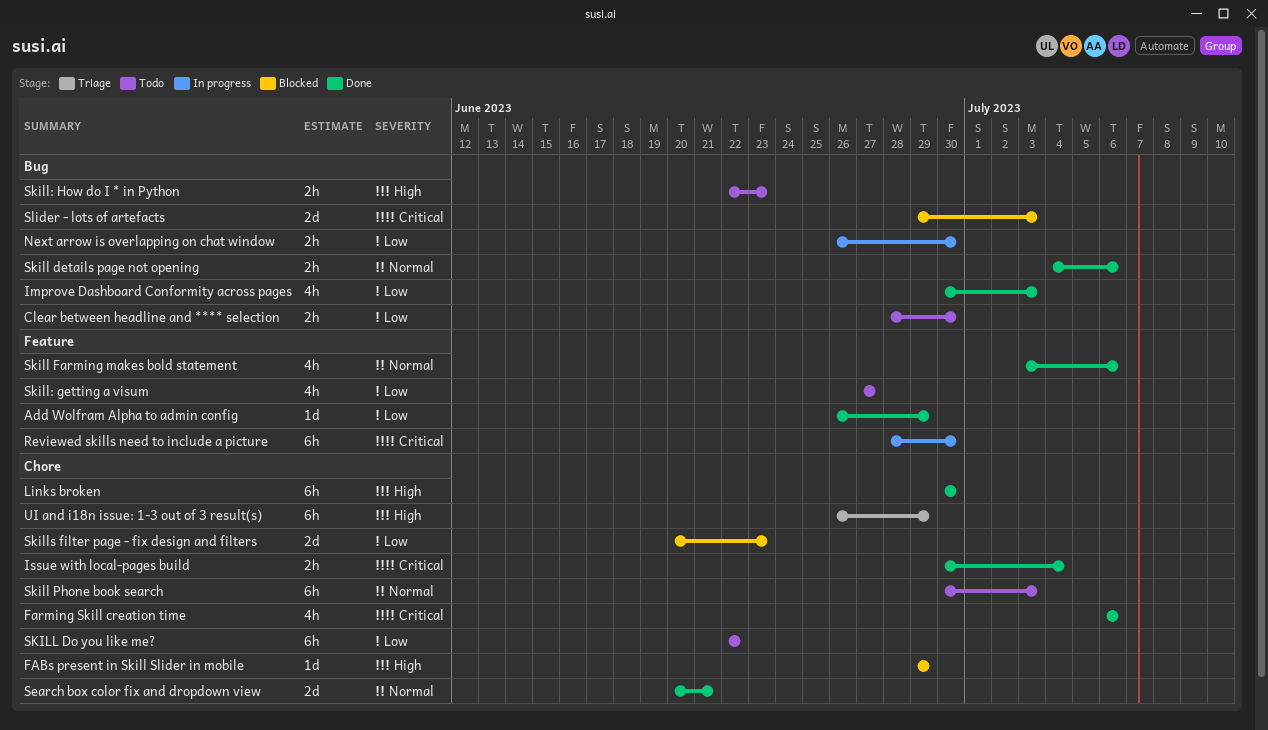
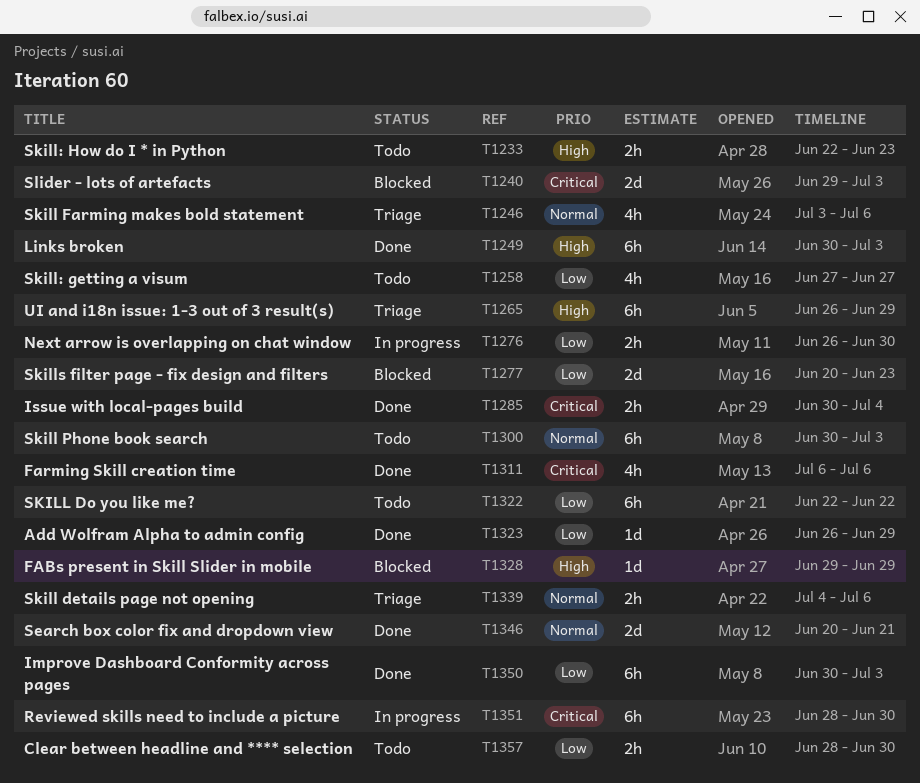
Improve Dashboard Conformity across pages, estimate: 4h -> 6h
Links broken, due: Jun 30 -> Jul 3
Skill details page not opening, status: Done -> Triage
Skill Farming makes bold statement, status: Done -> Triage

